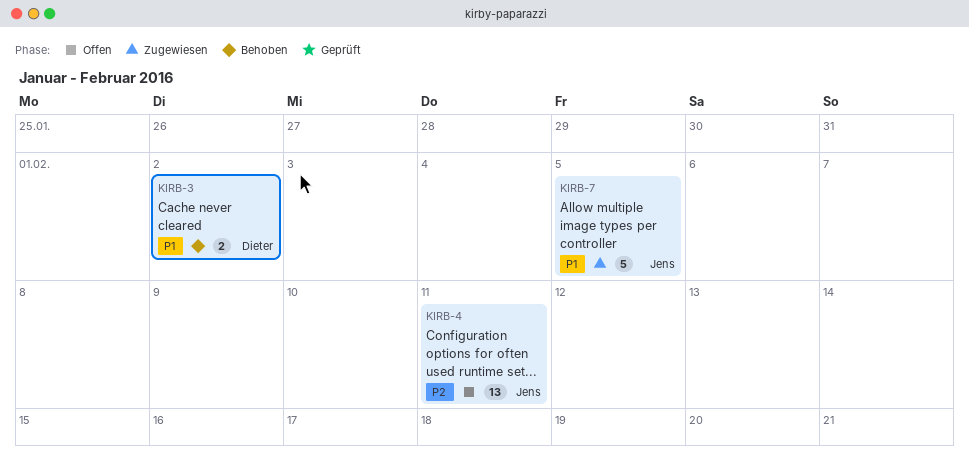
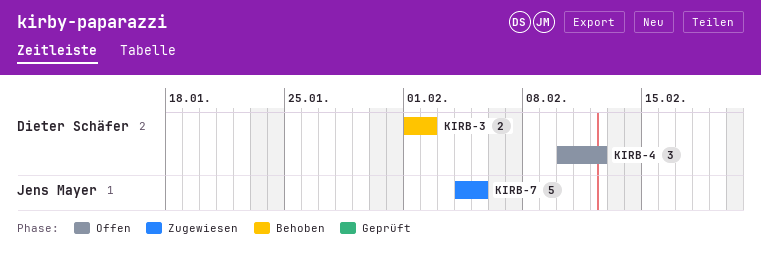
KIRB-4, owner: Jens Mayer -> Dieter Schäfer
KIRB-4, estimate: 13 -> 3
KIRB-4, due: Feb 11 -> Feb 12

